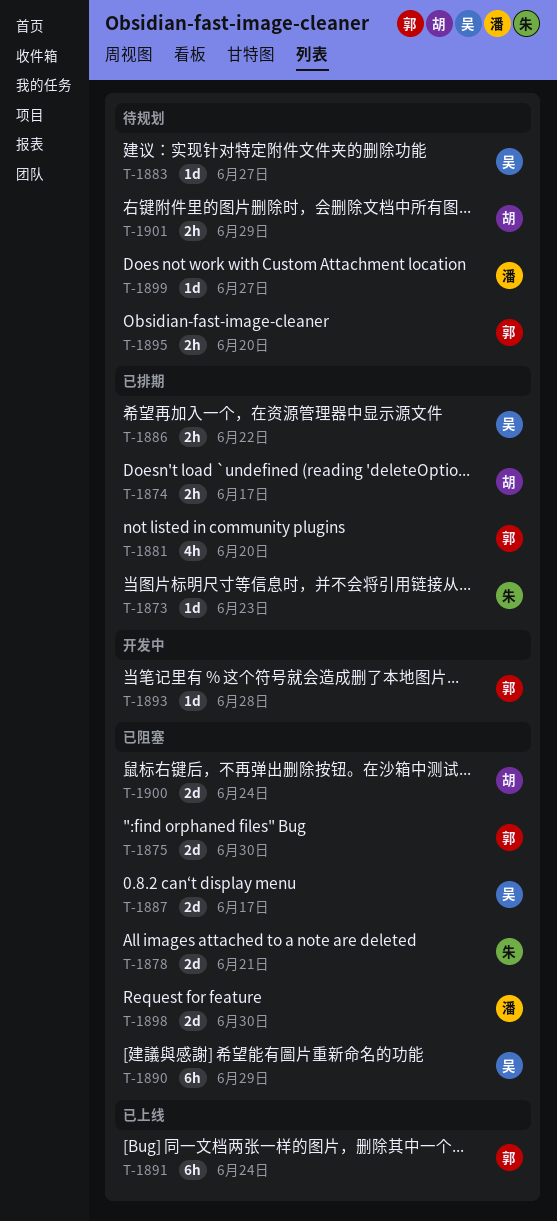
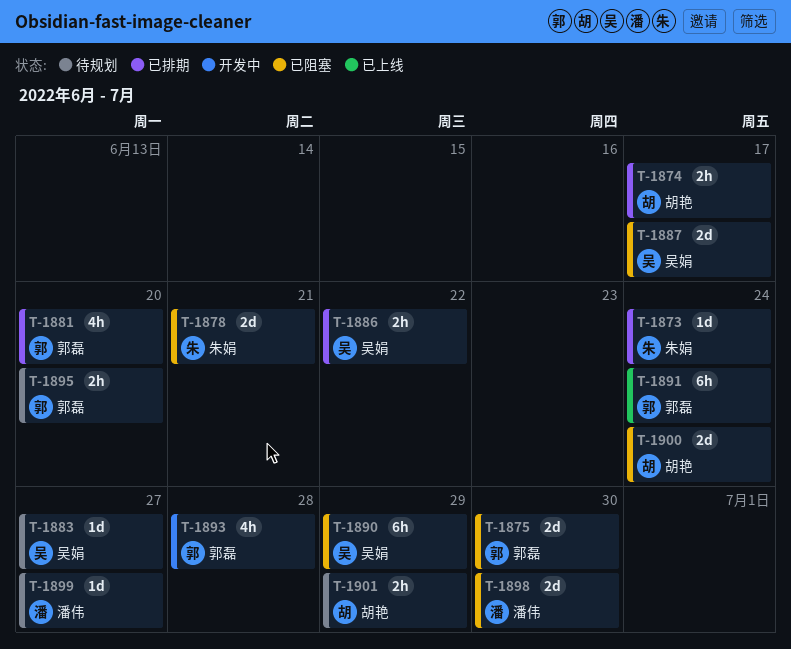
T-1873, due: Jun 23 -> Jun 24
T-1893, estimate: 1d -> 4h

